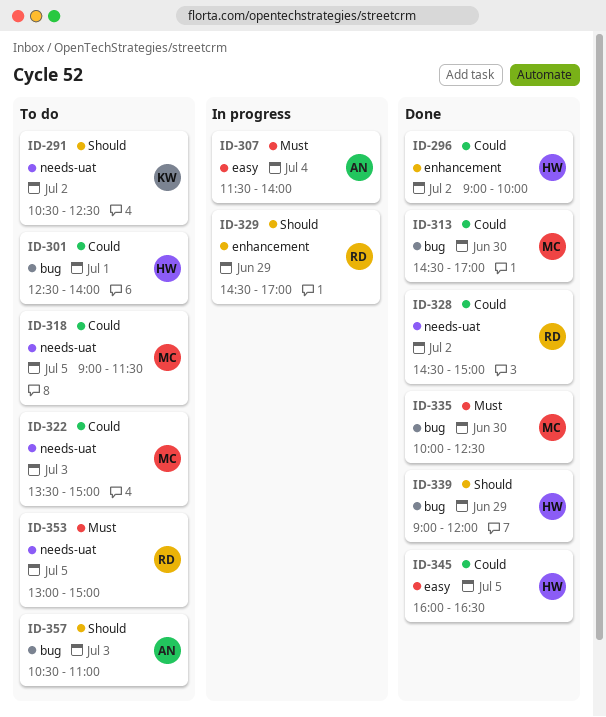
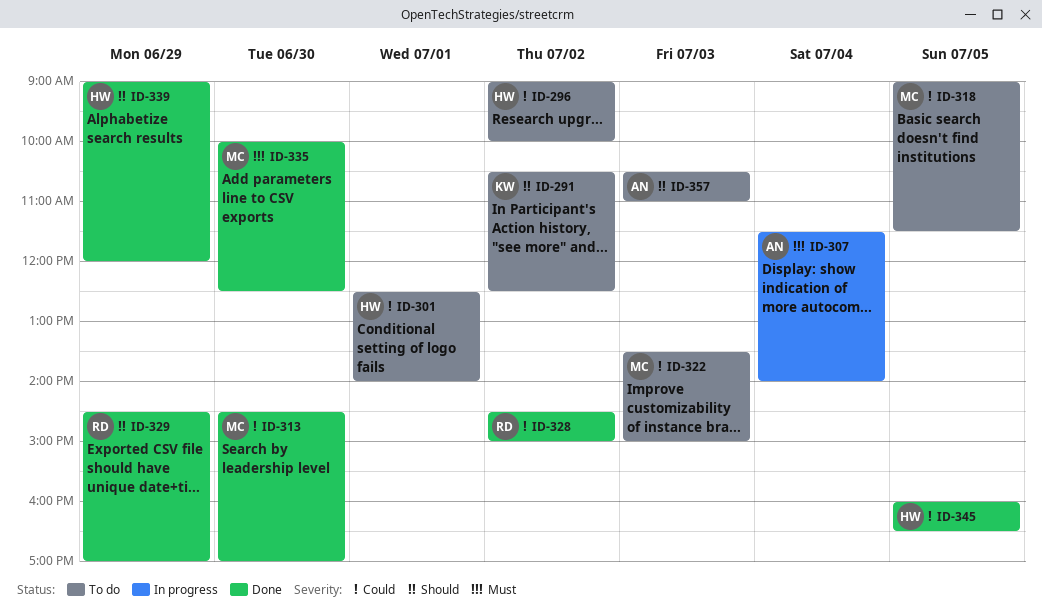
ID-296, status: Done -> To do
ID-329, status: In progress -> Done
ID-353: present -> none

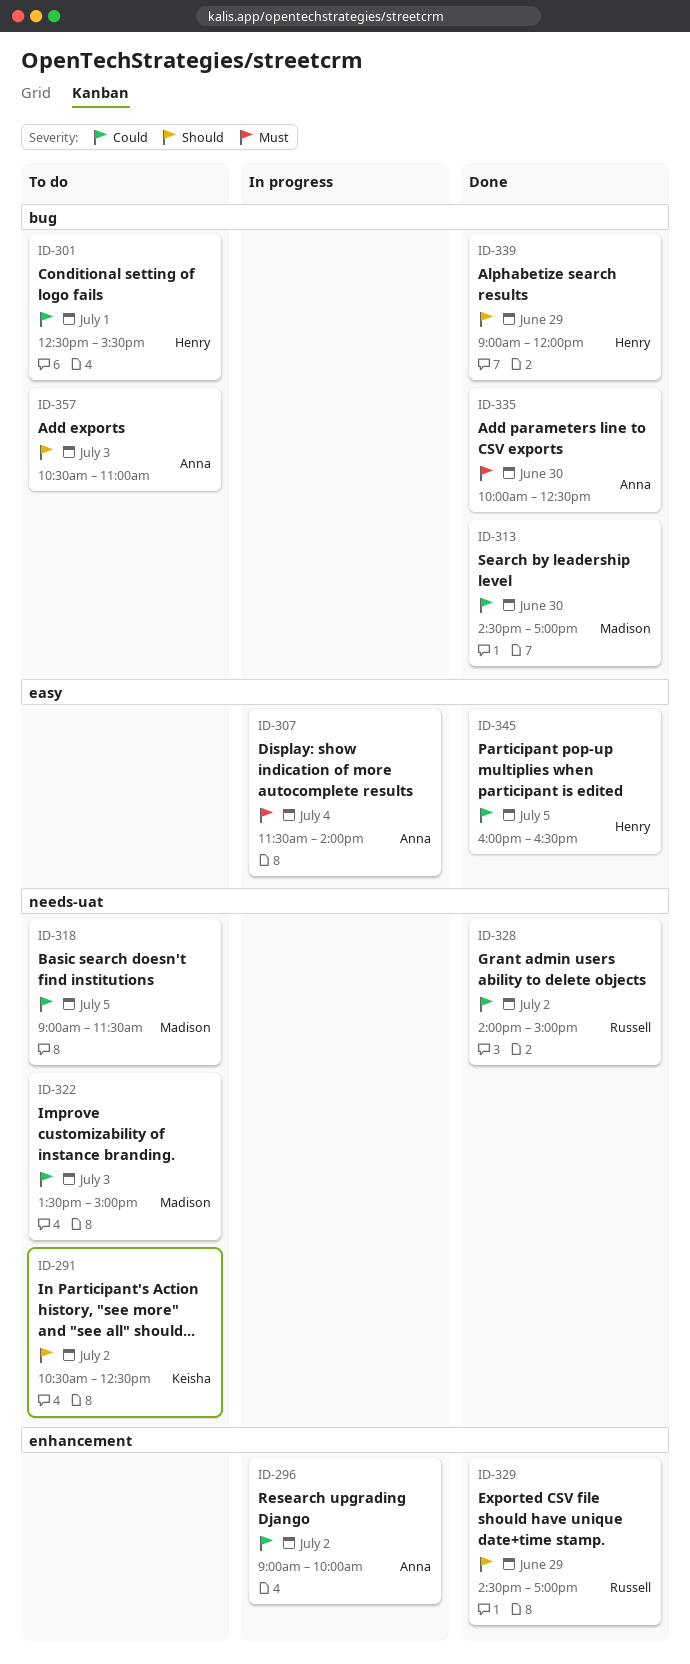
ID-296, status: To do -> In progress
ID-296, owner: Henry -> Anna
ID-301, ends: 14:00 -> 15:30
ID-328, begins: 14:30 -> 14:00
ID-335, owner: Madison -> Anna

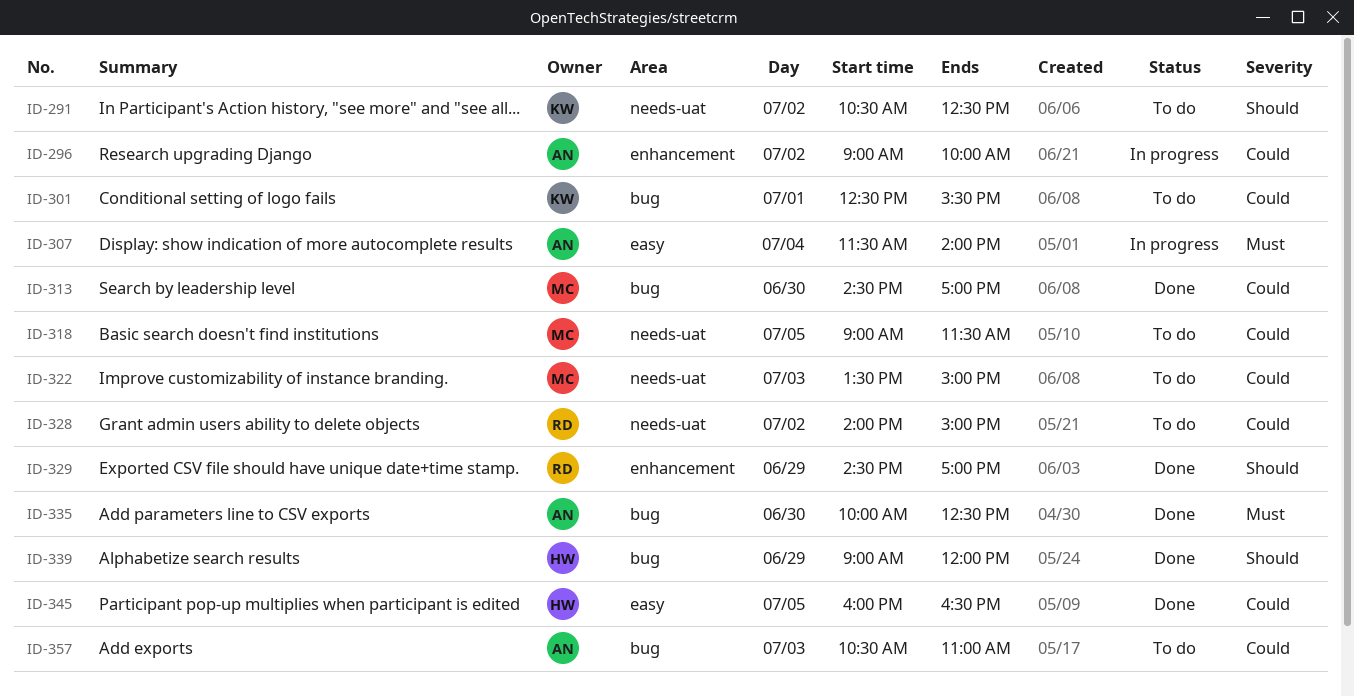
ID-301, owner: Henry -> Keisha
ID-328, status: Done -> To do
ID-357, priority: Should -> Could

